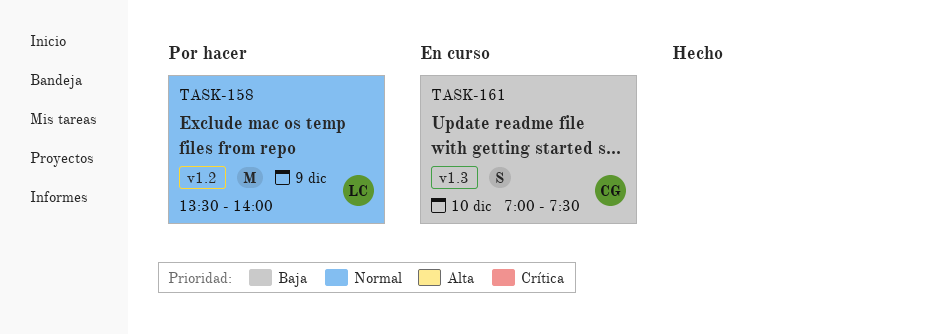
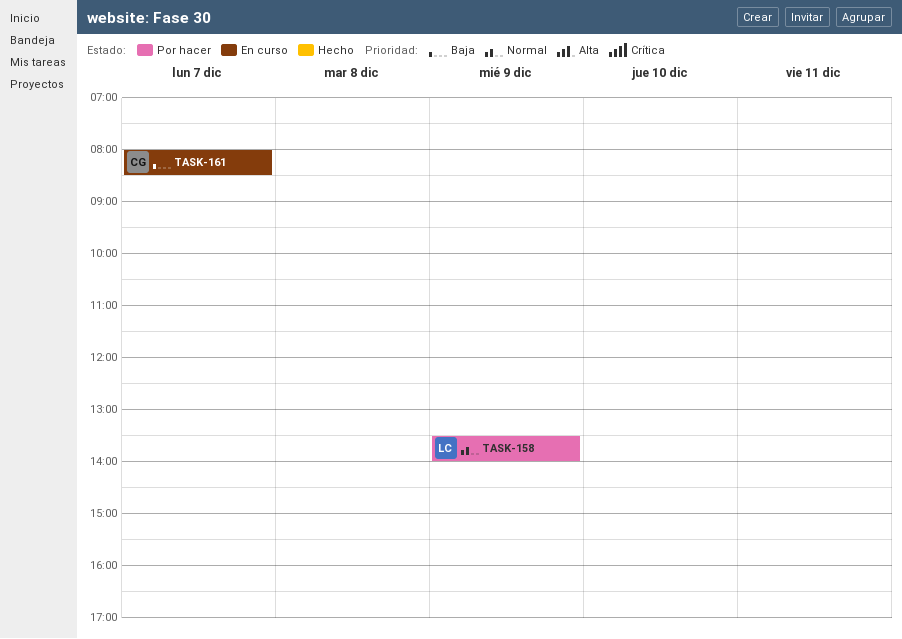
TASK-161, day: Dec 10 -> Dec 7
TASK-161, begins: 07:00 -> 08:00
TASK-161, ends: 07:30 -> 08:30

